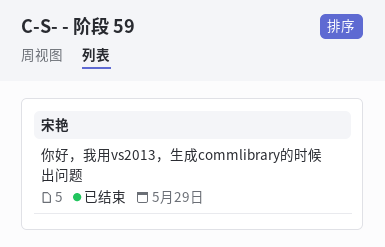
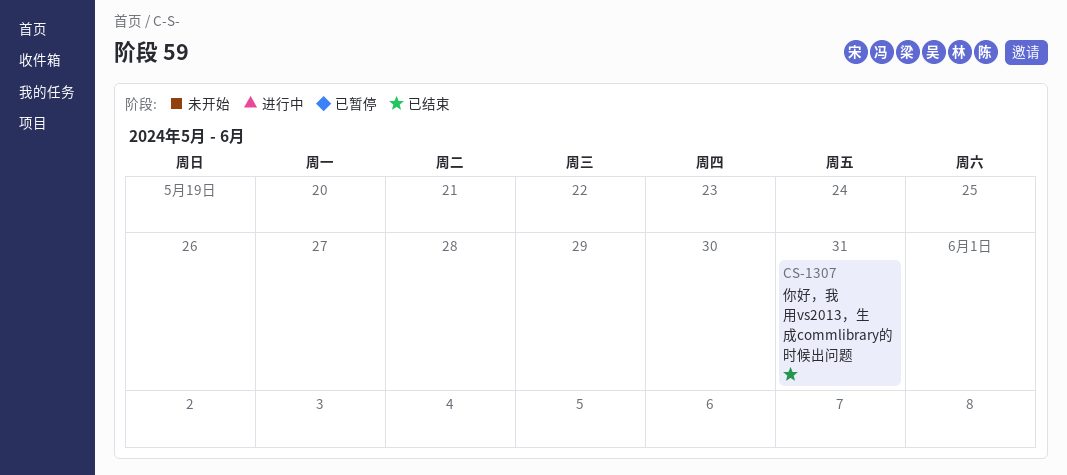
你好，我用vs2013，生成commlibrary的时候出问题, due: May 29 -> May 31

